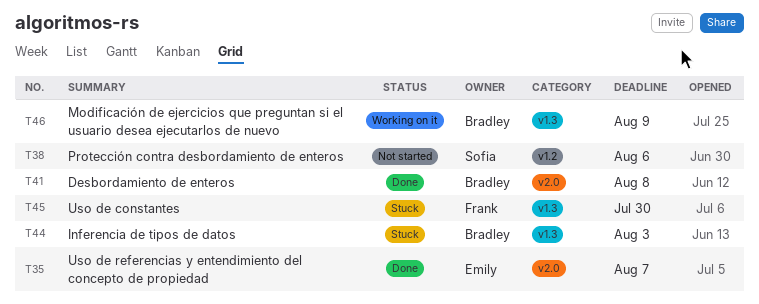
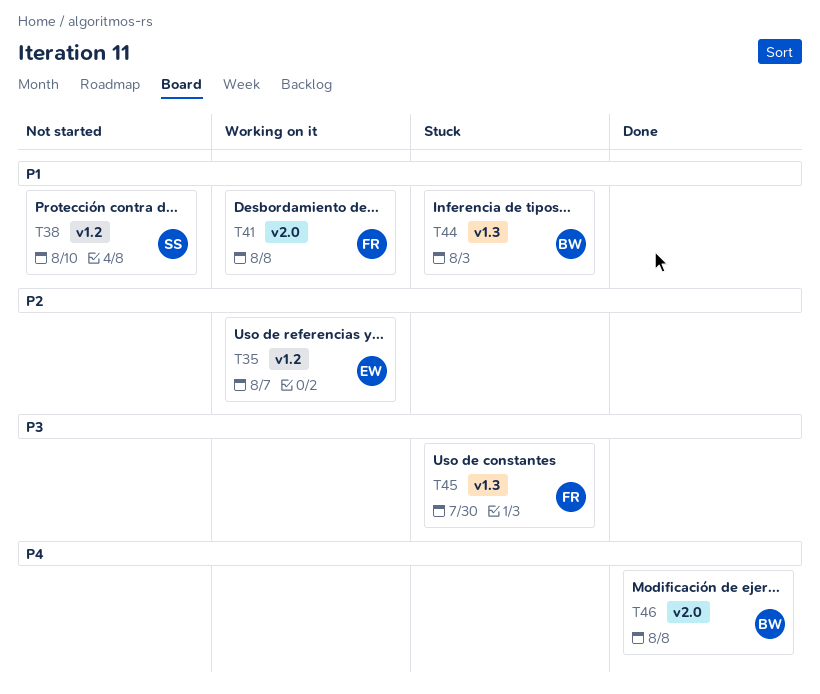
T35, status: Done -> Working on it
T35, label: v2.0 -> v1.2
T38, due: Aug 6 -> Aug 10
T41, status: Done -> Working on it
T41, owner: Bradley -> Frank
T46, status: Working on it -> Done
T46, label: v1.3 -> v2.0
T46, due: Aug 9 -> Aug 8

